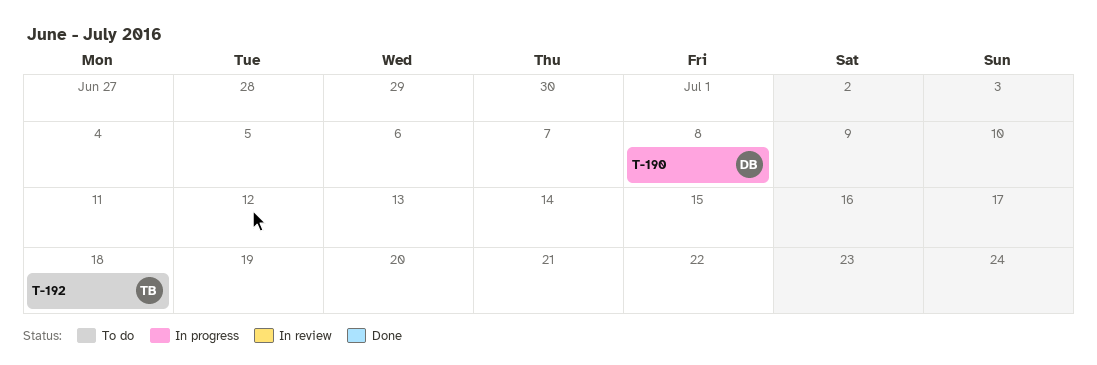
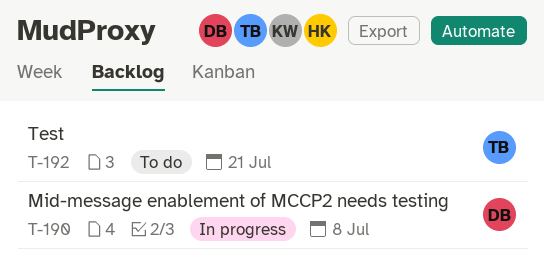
T-192, due: Jul 18 -> Jul 21

